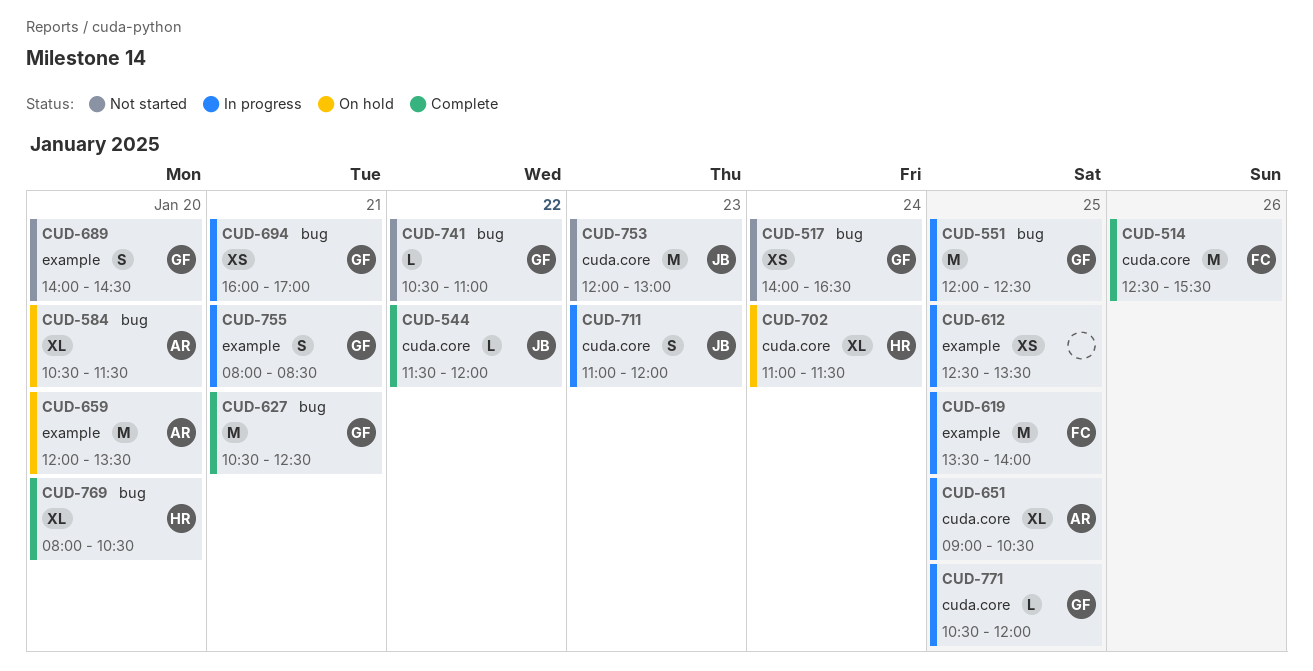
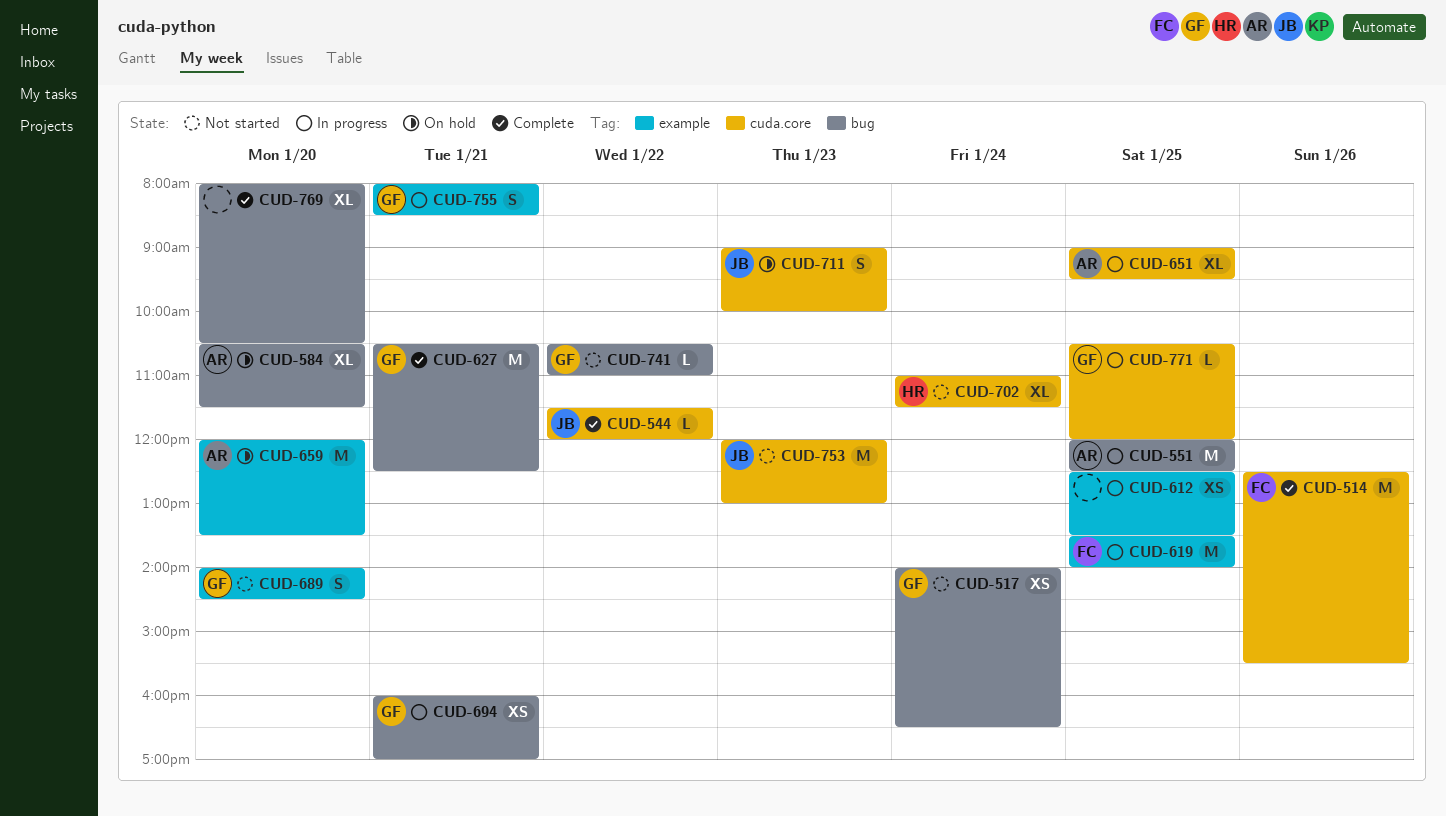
CUD-551, owner: GF -> AR
CUD-651, ends: 10:30 -> 09:30
CUD-702, status: On hold -> Not started
CUD-711, status: In progress -> On hold
CUD-711, begins: 11:00 -> 09:00
CUD-711, ends: 12:00 -> 10:00
CUD-769, owner: HR -> none

